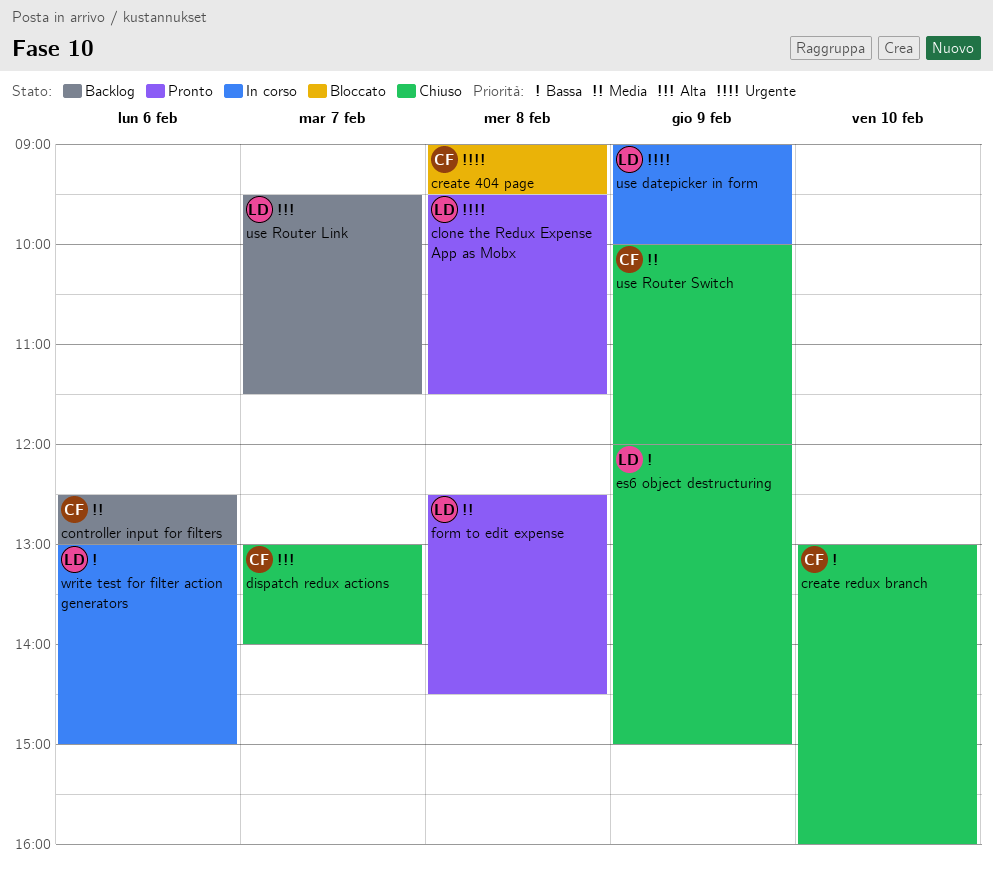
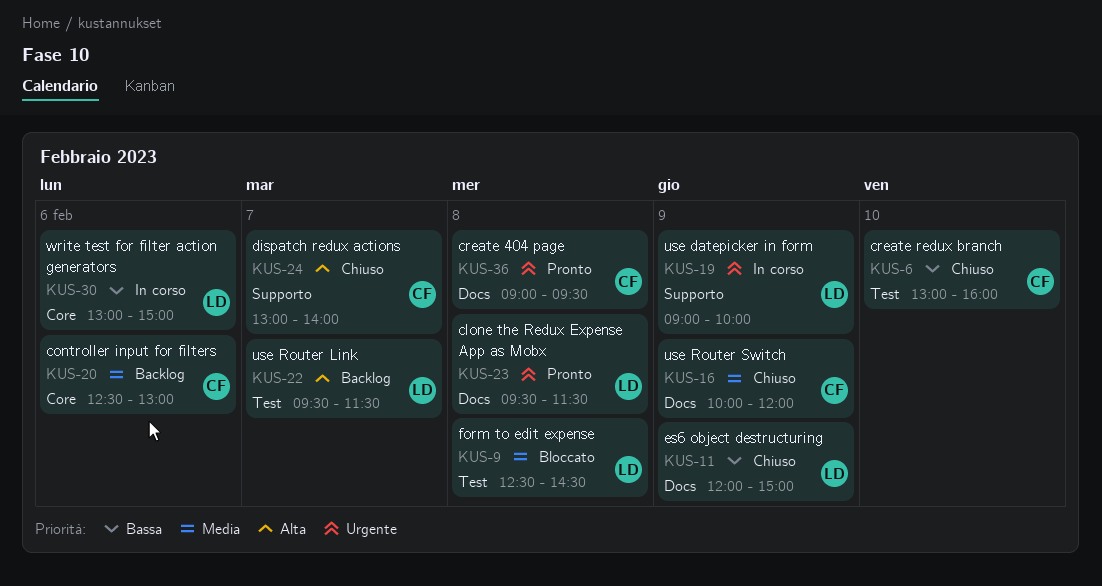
create 404 page, status: Bloccato -> Pronto
form to edit expense, status: Pronto -> Bloccato

